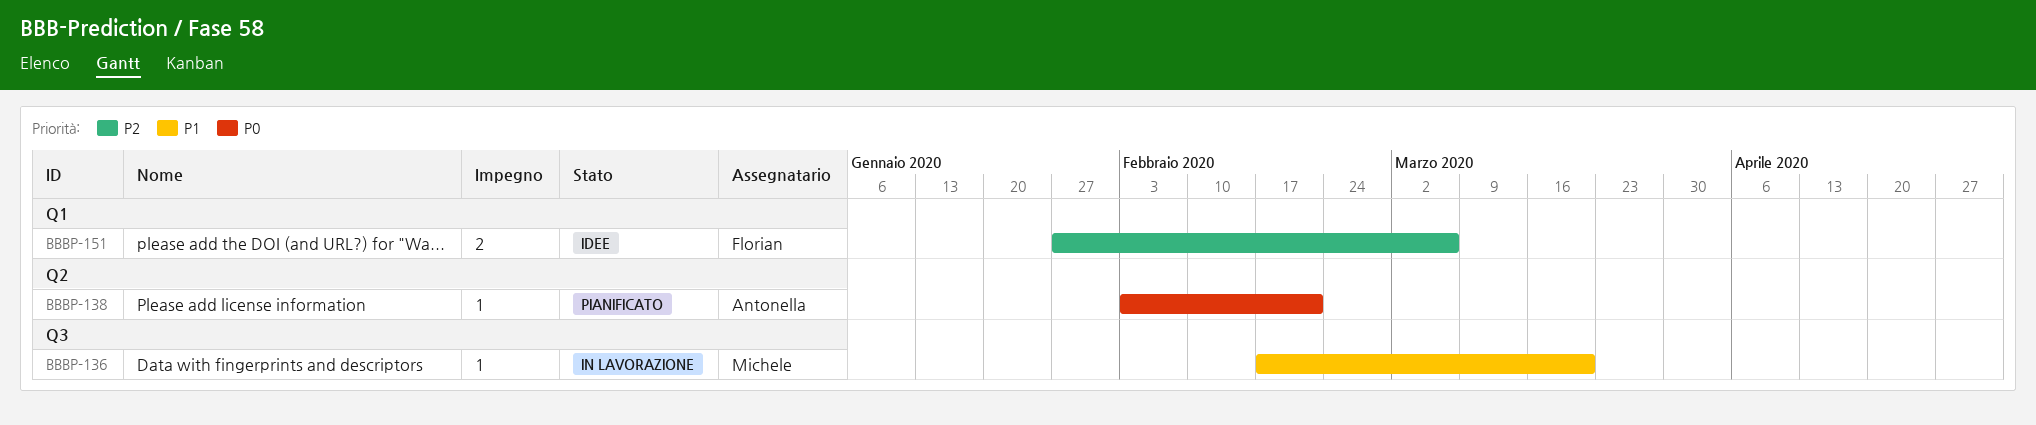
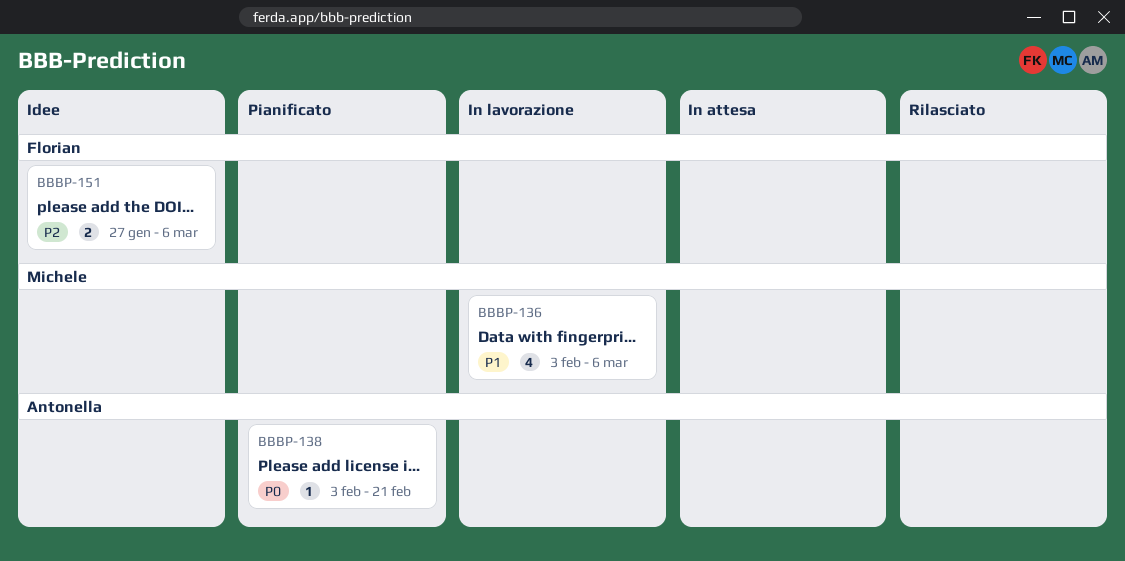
BBBP-136, estimate: 1 -> 4
BBBP-136, start: Feb 17 -> Feb 3
BBBP-136, due: Mar 20 -> Mar 6

